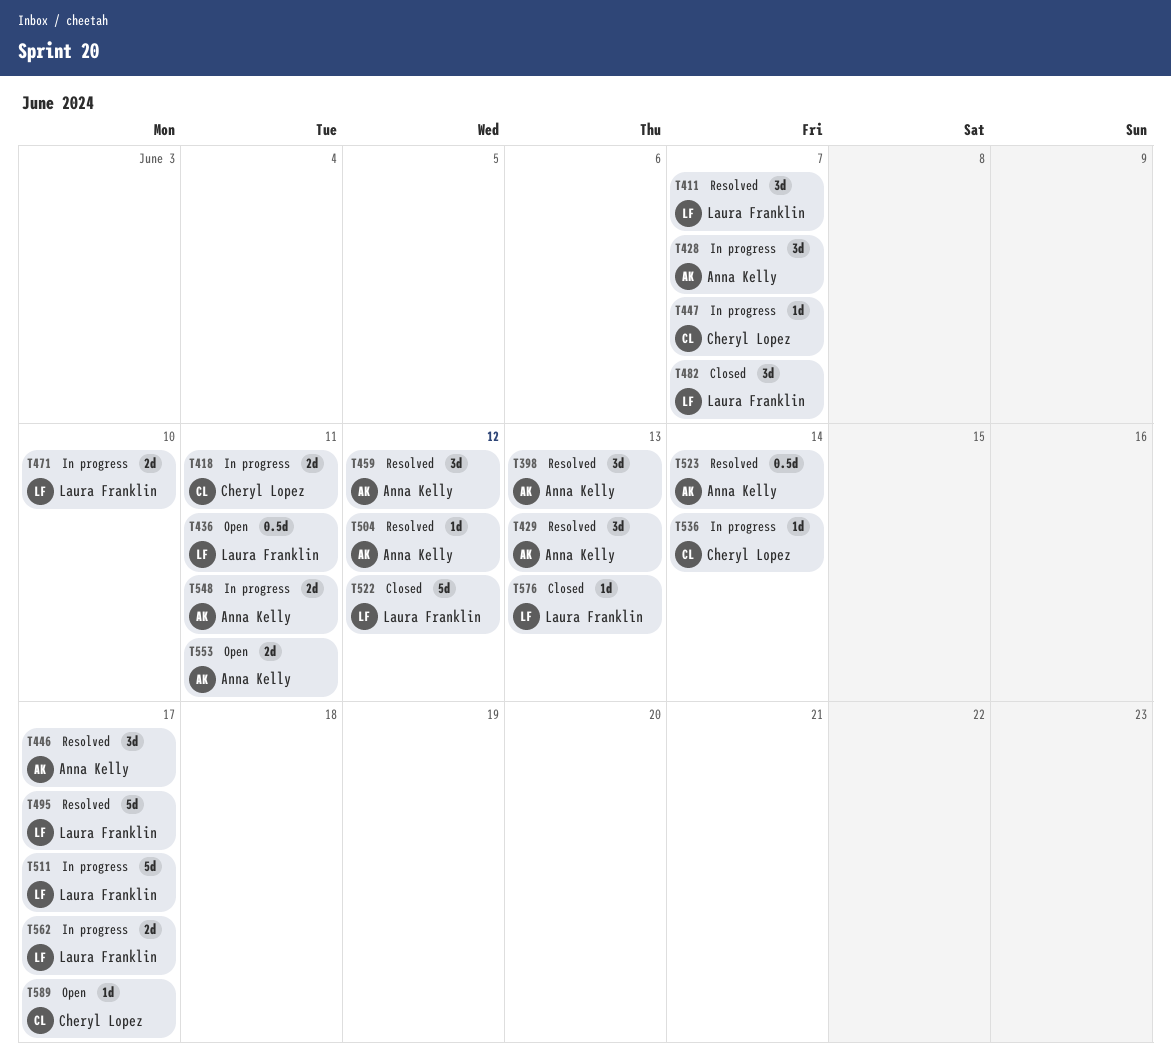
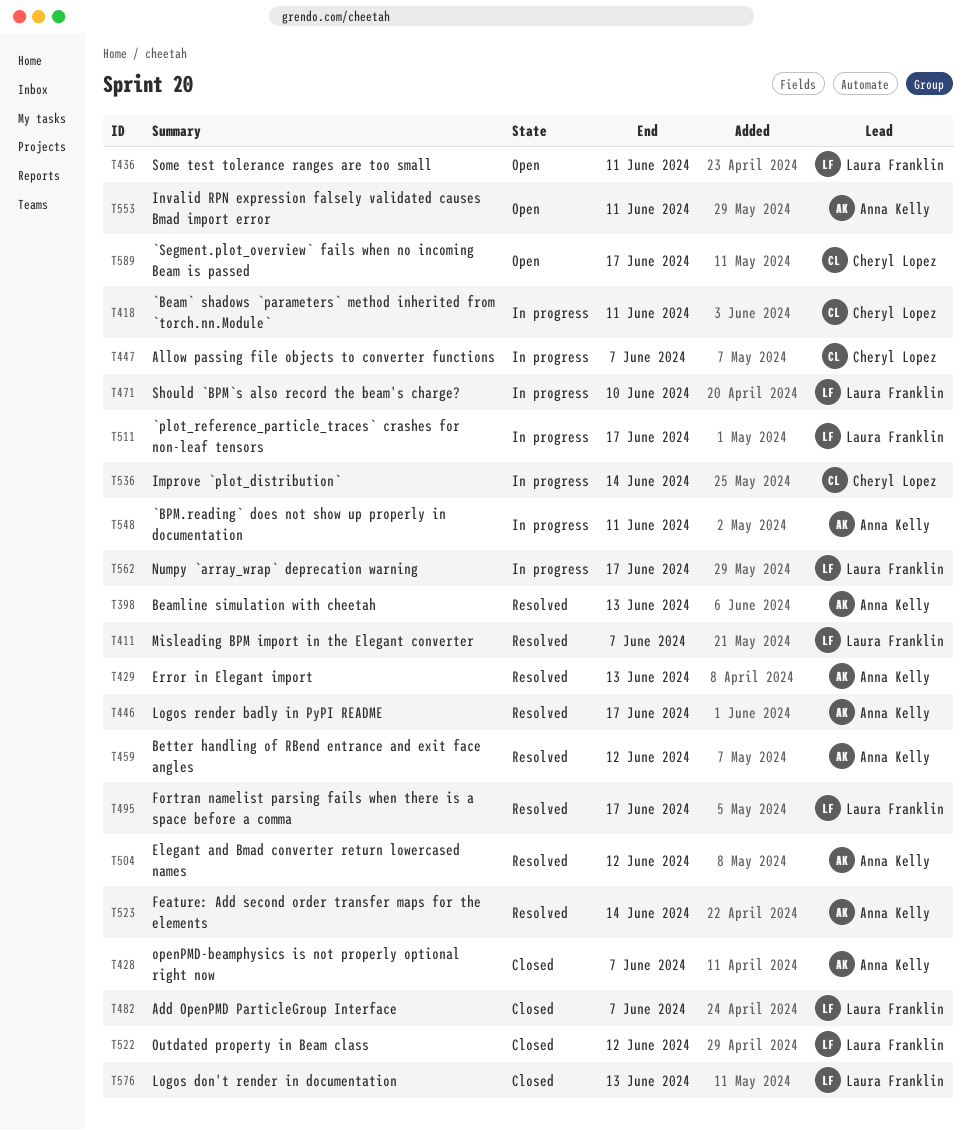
T428, status: In progress -> Closed

